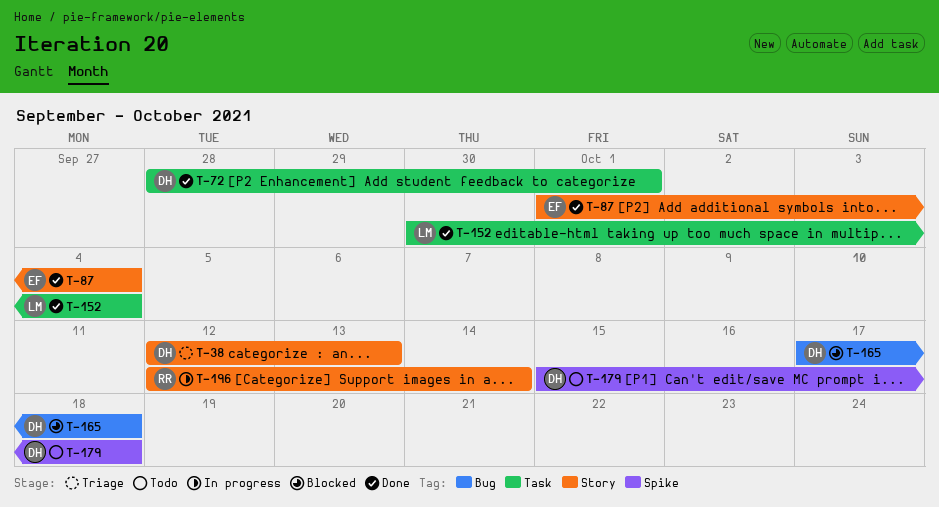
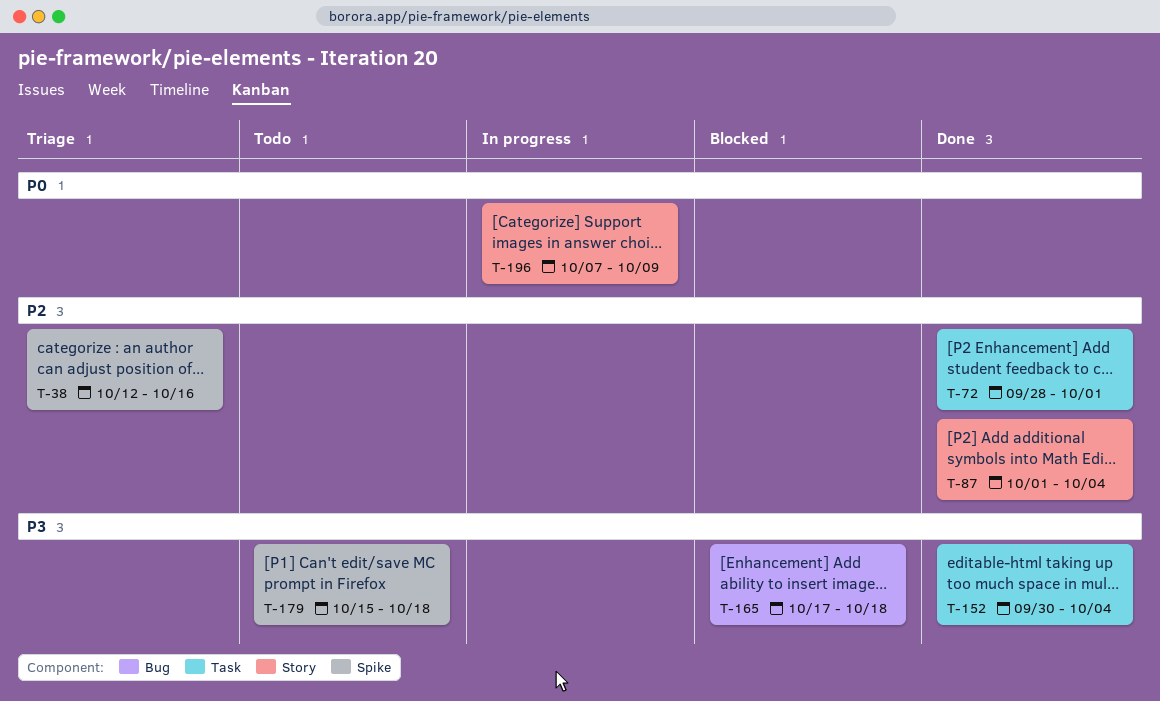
T-38, label: Story -> Spike
T-38, due: Oct 13 -> Oct 16
T-196, start: Oct 12 -> Oct 7
T-196, due: Oct 14 -> Oct 9

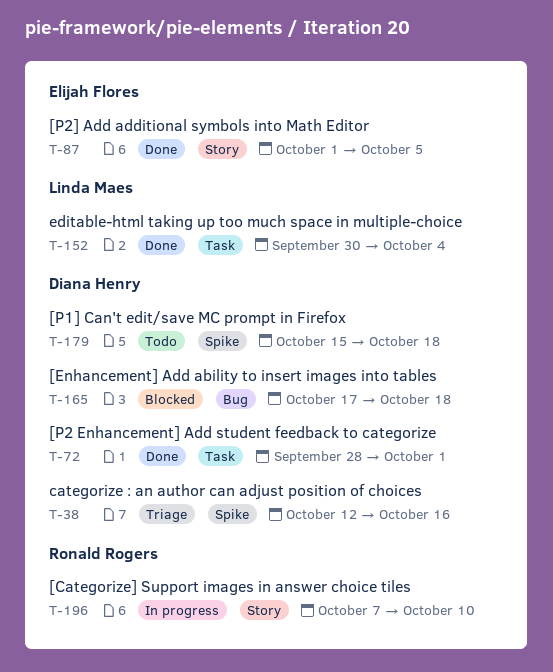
T-87, due: Oct 4 -> Oct 5
T-196, due: Oct 9 -> Oct 10

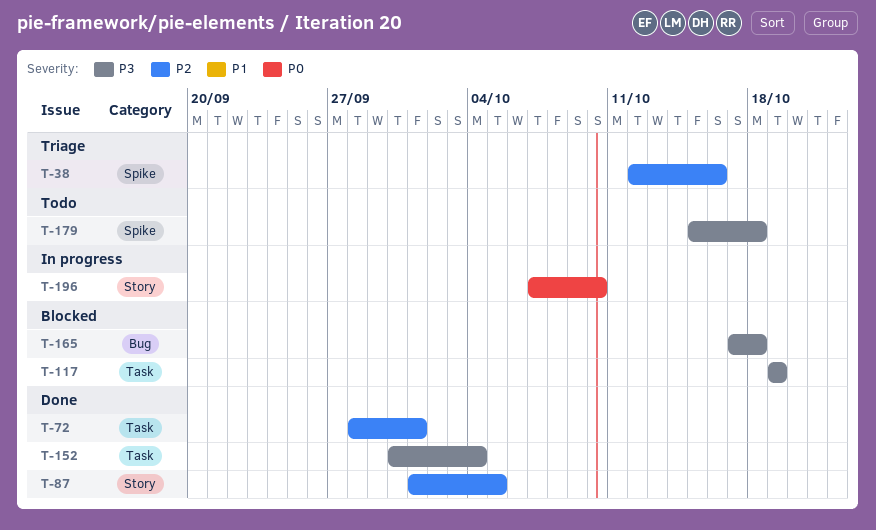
T-117: none -> present

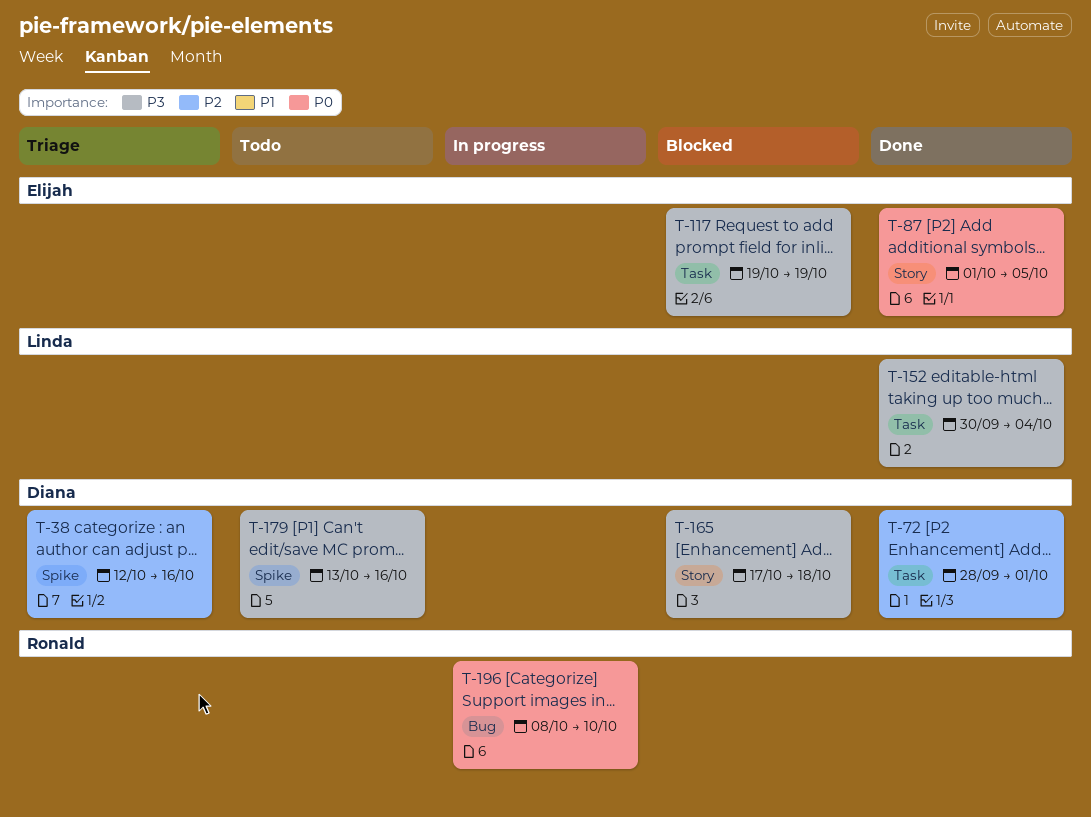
T-87, priority: P2 -> P0
T-165, label: Bug -> Story
T-179, start: Oct 15 -> Oct 13
T-179, due: Oct 18 -> Oct 16
T-196, label: Story -> Bug
T-196, start: Oct 7 -> Oct 8

